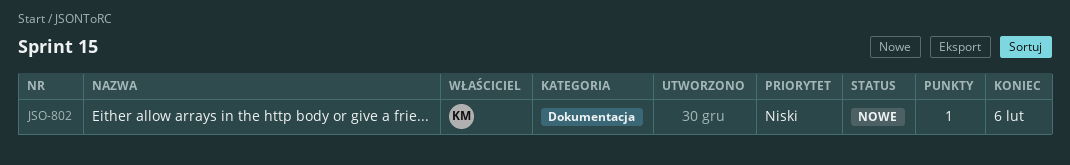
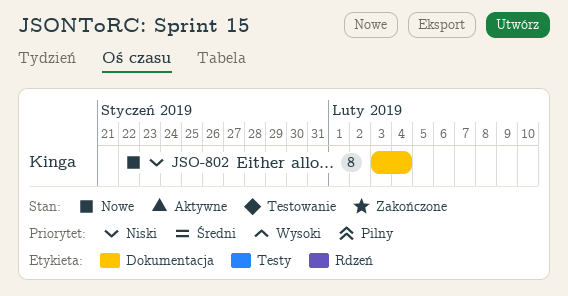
JSO-802, estimate: 1 -> 8
JSO-802, due: Feb 6 -> Feb 4

